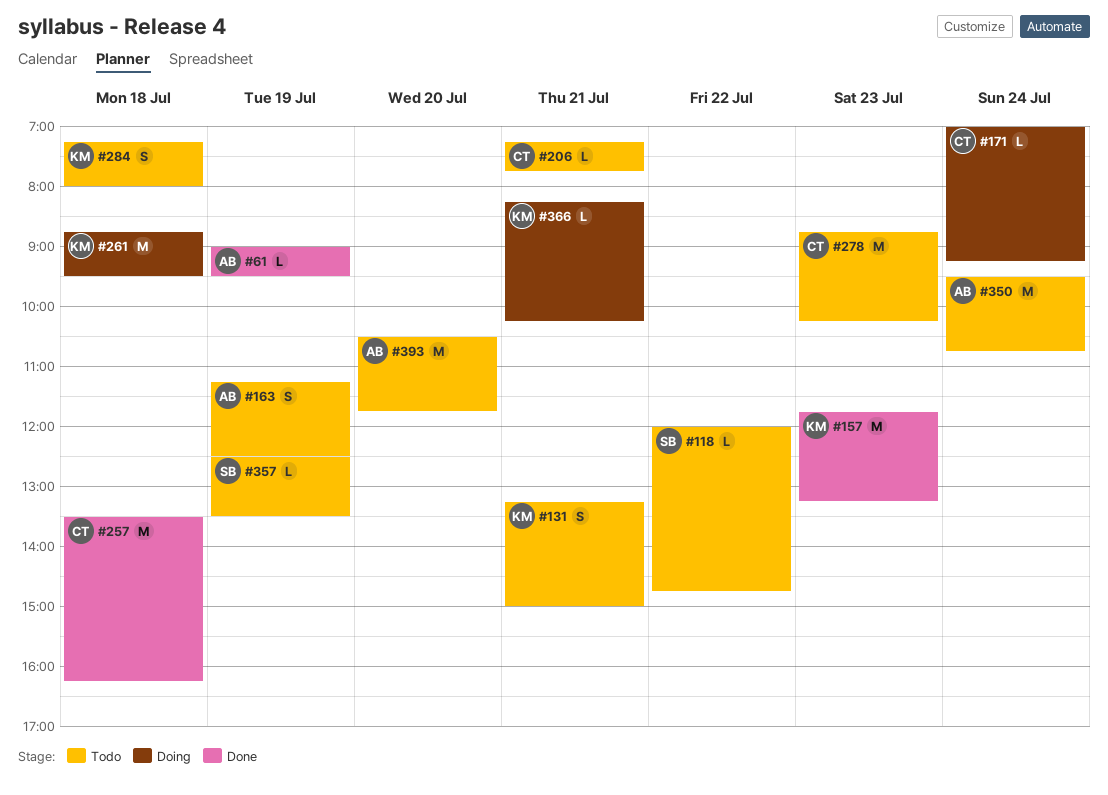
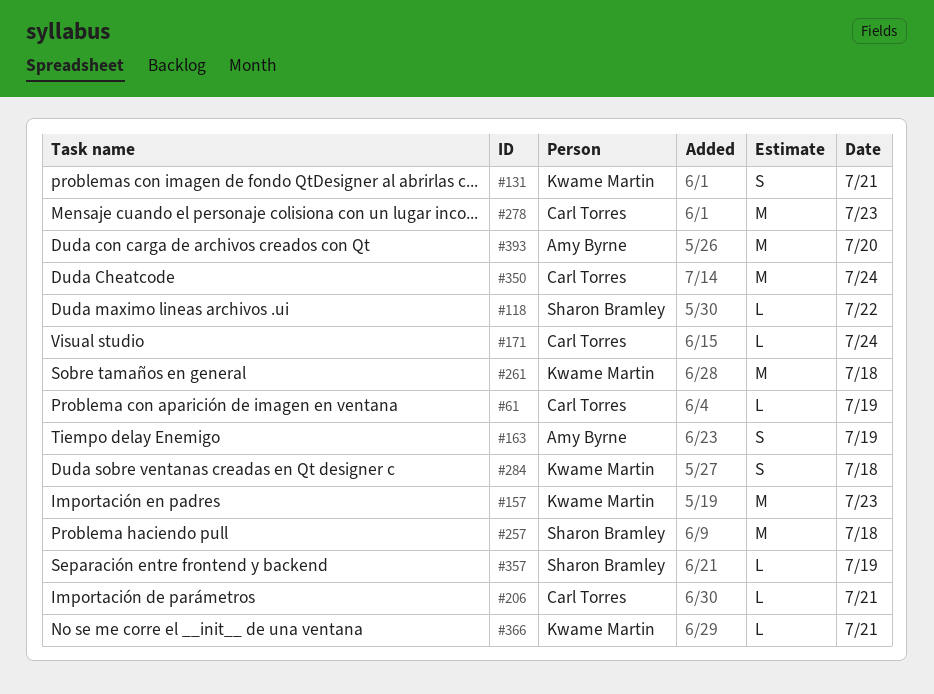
#61, owner: Amy Byrne -> Carl Torres
#257, owner: Carl Torres -> Sharon Bramley
#350, owner: Amy Byrne -> Carl Torres

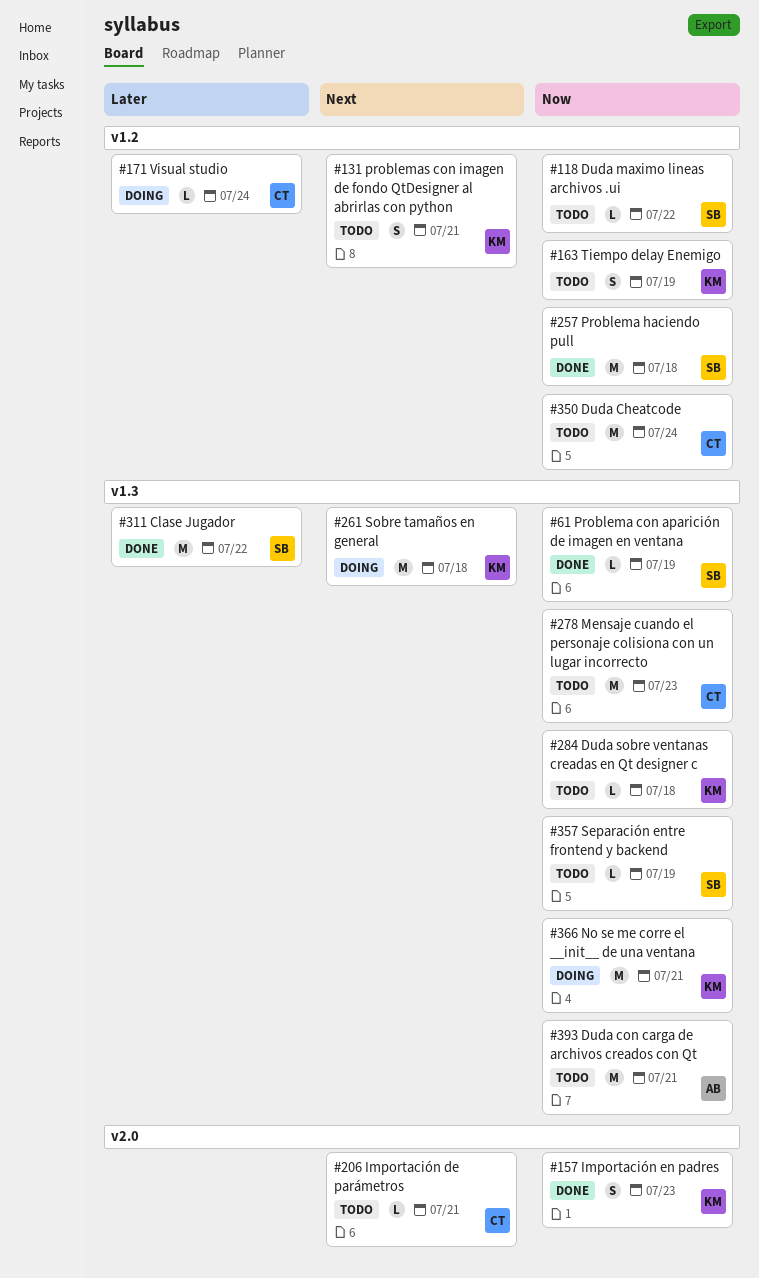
#61, owner: Carl Torres -> Sharon Bramley
#157, estimate: M -> S
#163, owner: Amy Byrne -> Kwame Martin
#284, estimate: S -> L
#311: none -> present
#366, estimate: L -> M
#393, day: Jul 20 -> Jul 21

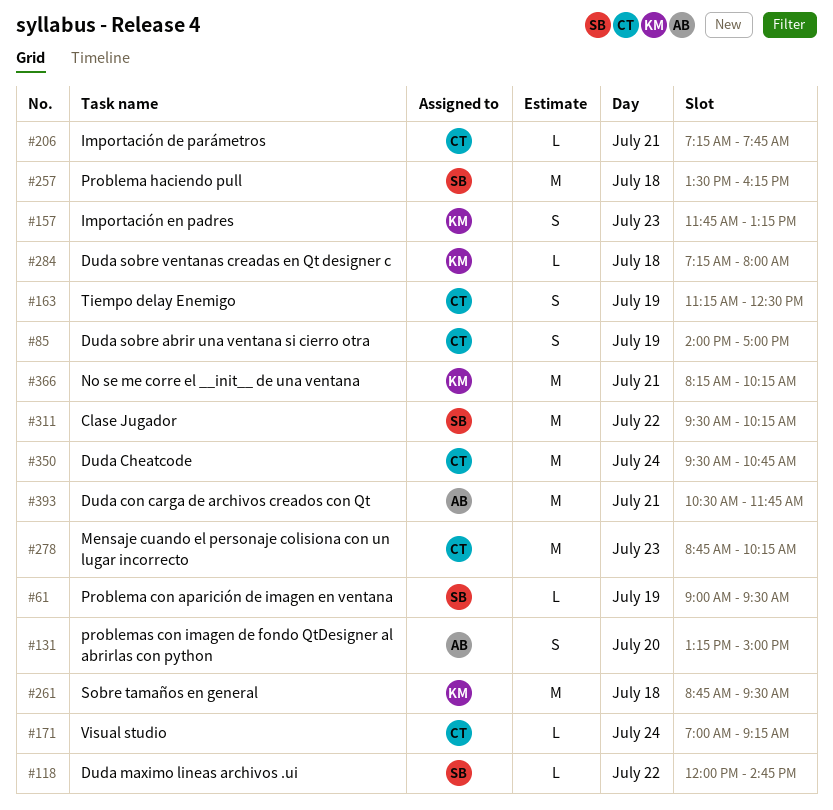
#85: none -> present
#131, owner: KM -> AB
#131, day: Jul 21 -> Jul 20
#163, owner: KM -> CT
#357: present -> none

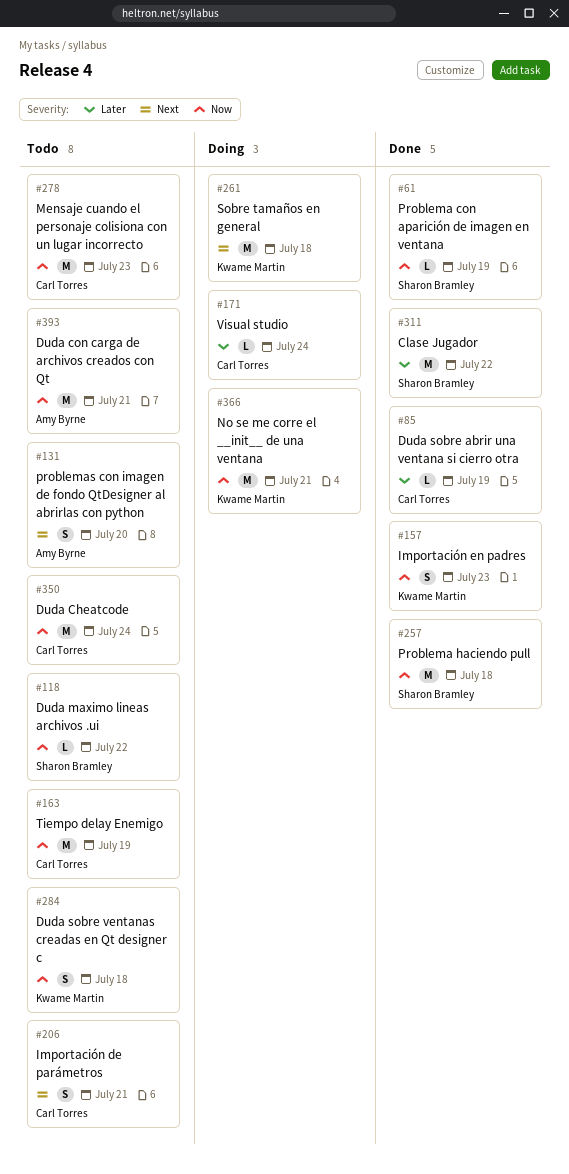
#85, estimate: S -> L
#163, estimate: S -> M
#206, estimate: L -> S
#284, estimate: L -> S

